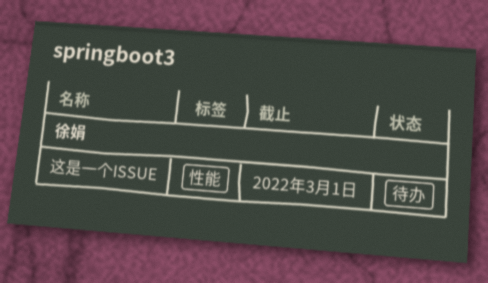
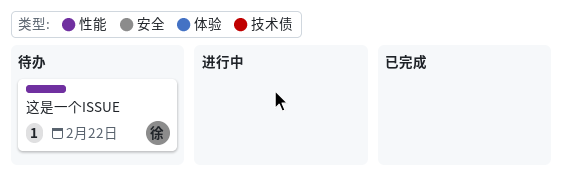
这是一个ISSUE, due: Mar 1 -> Feb 22

